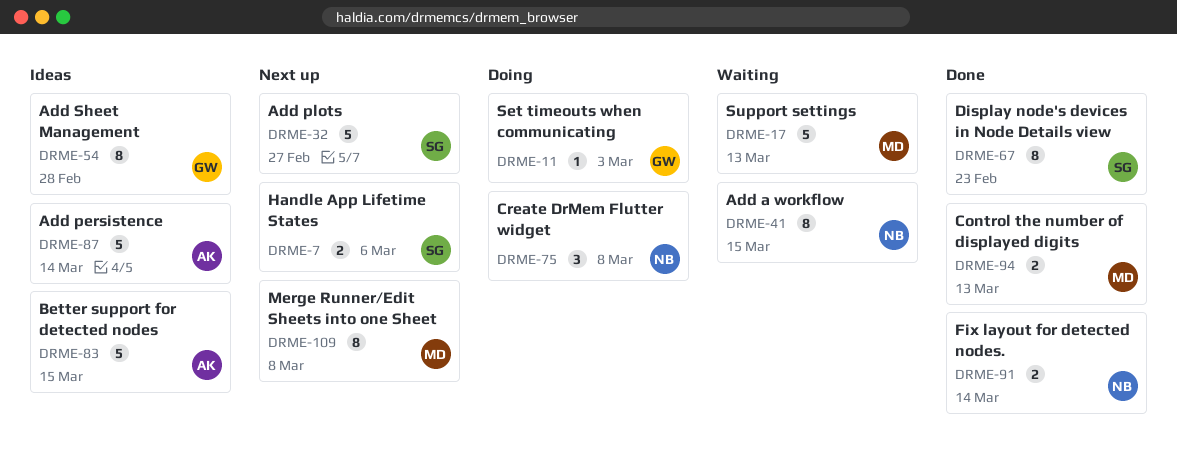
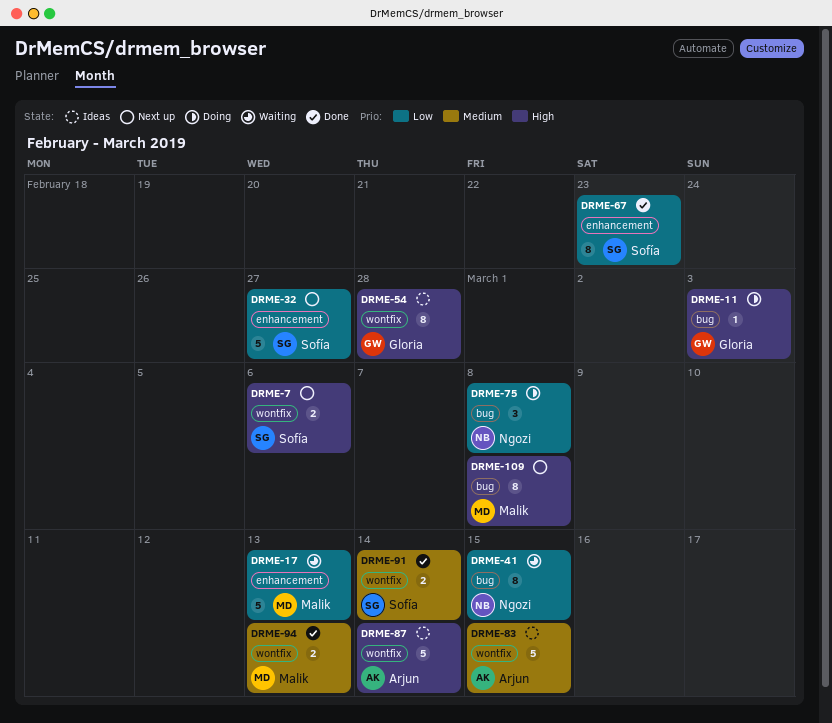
DRME-91, owner: Ngozi -> Sofía

